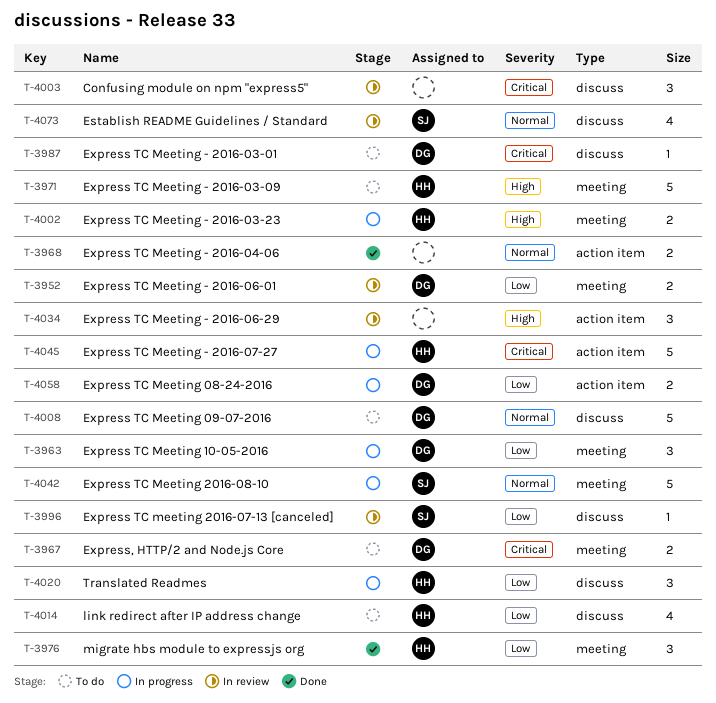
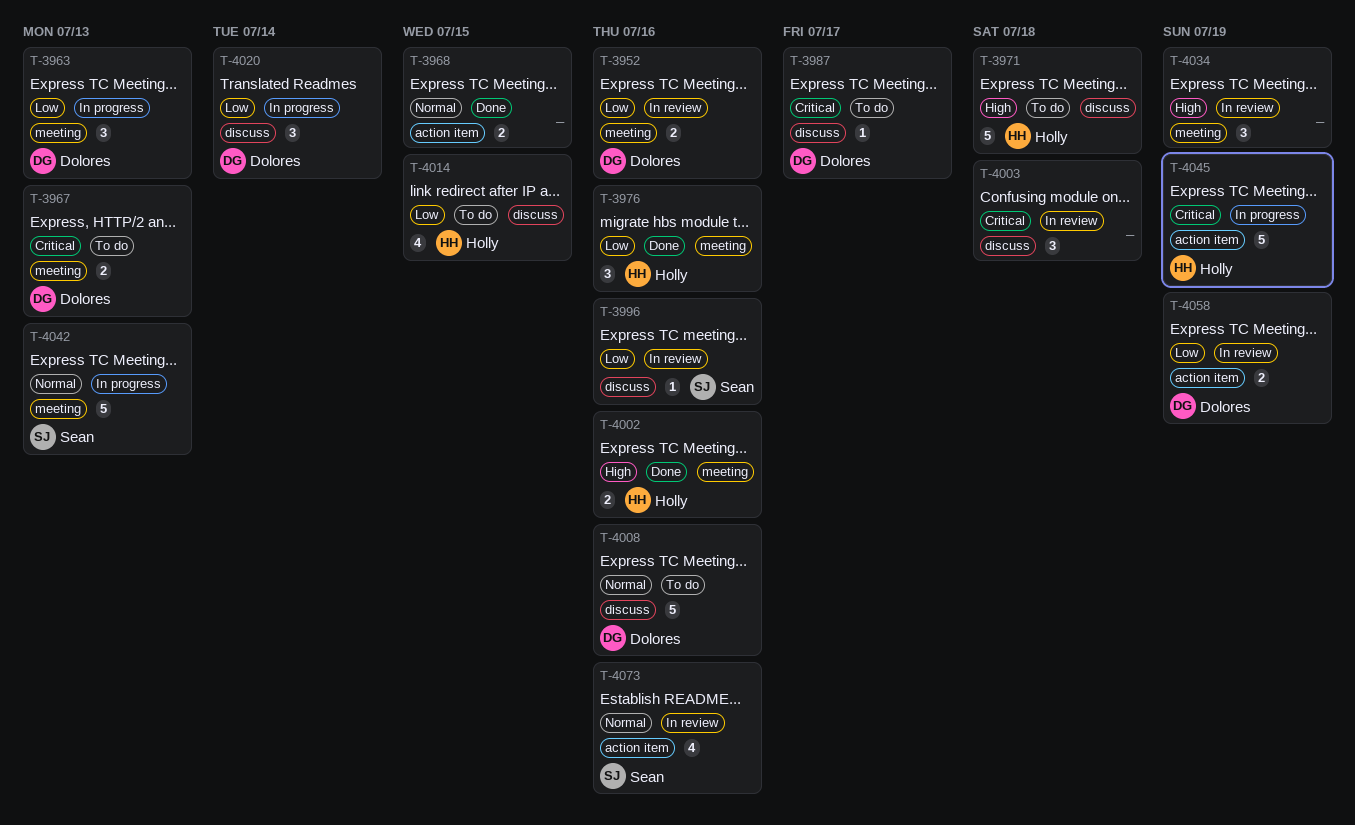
T-3971, label: meeting -> discuss
T-4002, status: In progress -> Done
T-4020, owner: Holly -> Dolores
T-4034, label: action item -> meeting
T-4058, status: In progress -> In review
T-4073, label: discuss -> action item

